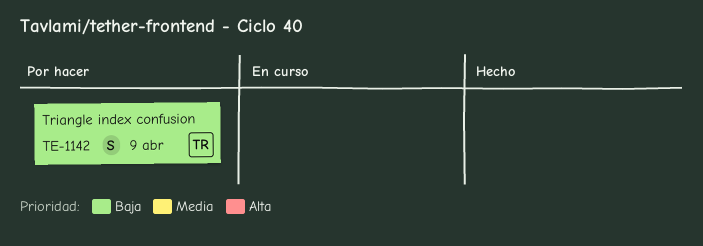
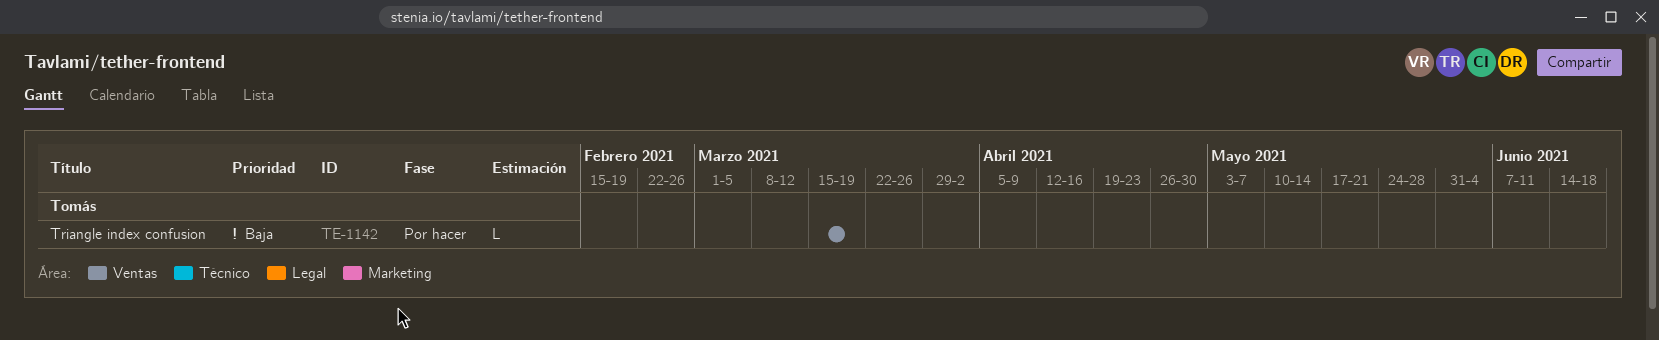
TE-1142, estimate: S -> L
TE-1142, due: Apr 9 -> Mar 19

